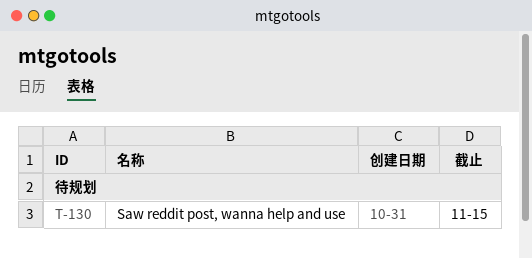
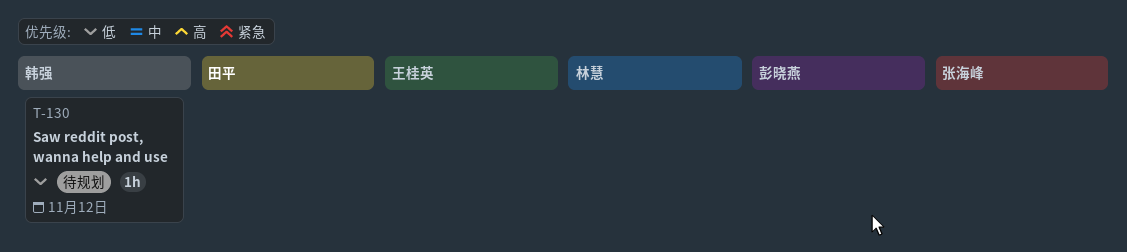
T-130, due: Nov 15 -> Nov 12

